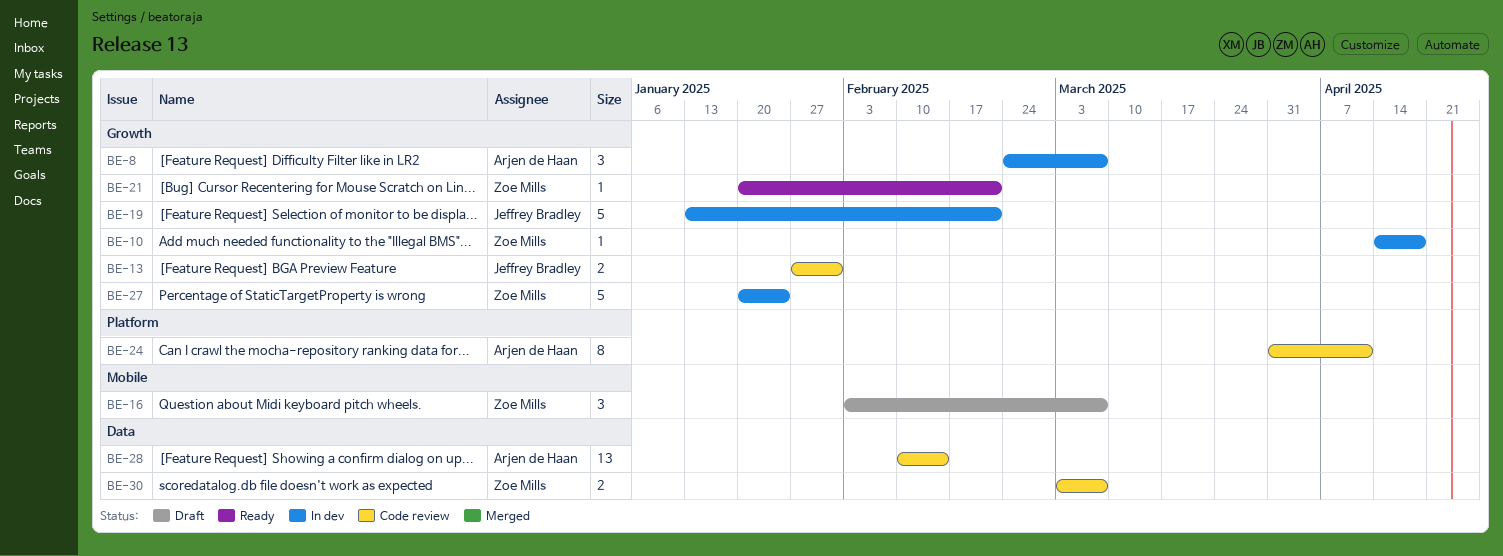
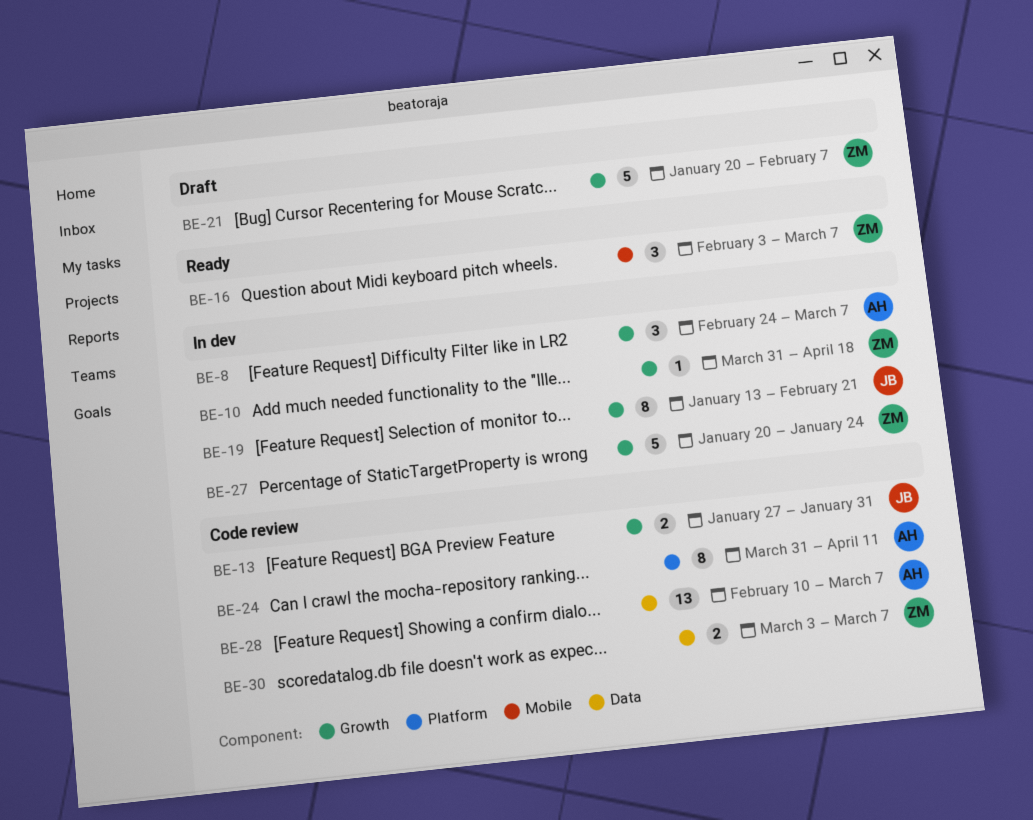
BE-10, start: Apr 14 -> Mar 31
BE-16, status: Draft -> Ready
BE-19, estimate: 5 -> 8
BE-21, status: Ready -> Draft
BE-21, estimate: 1 -> 5
BE-21, due: Feb 21 -> Feb 7
BE-28, due: Feb 14 -> Mar 7

